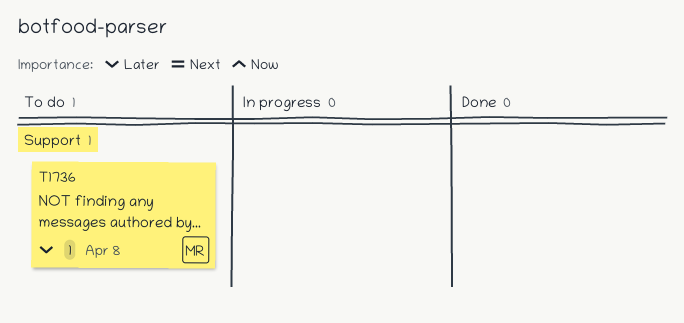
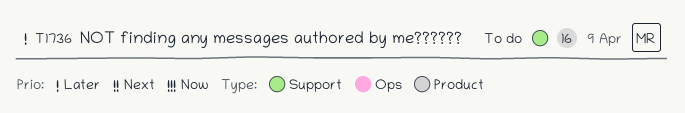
T1736, estimate: 1 -> 16
T1736, due: Apr 8 -> Apr 9

